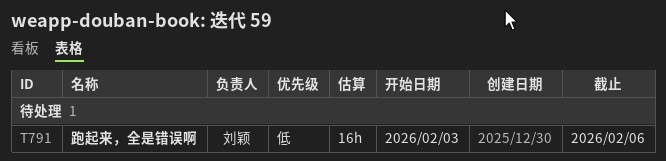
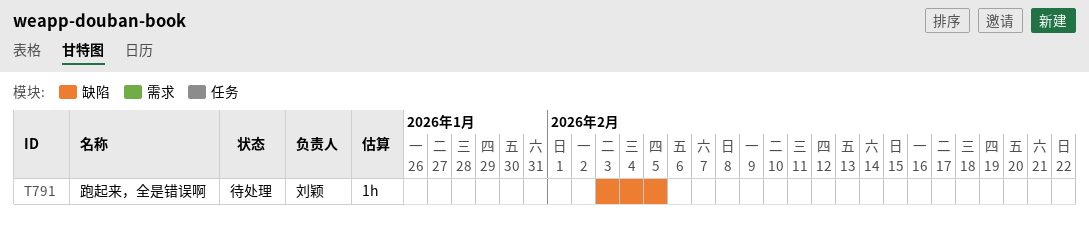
T791, estimate: 16h -> 1h
T791, due: Feb 6 -> Feb 5

